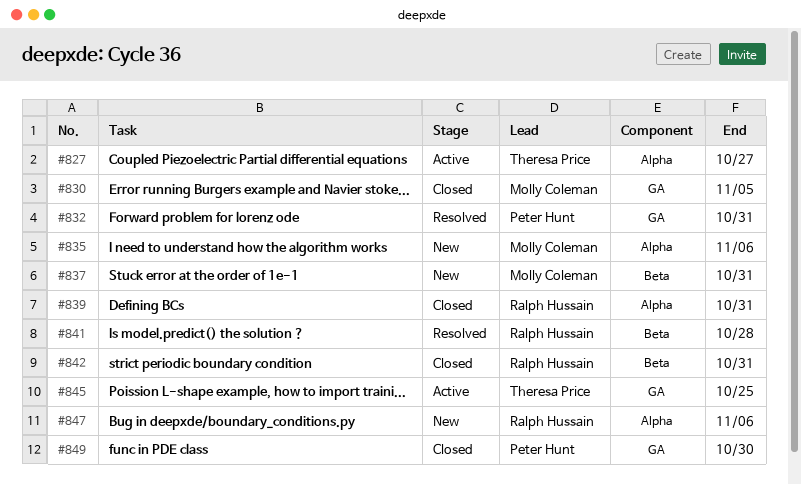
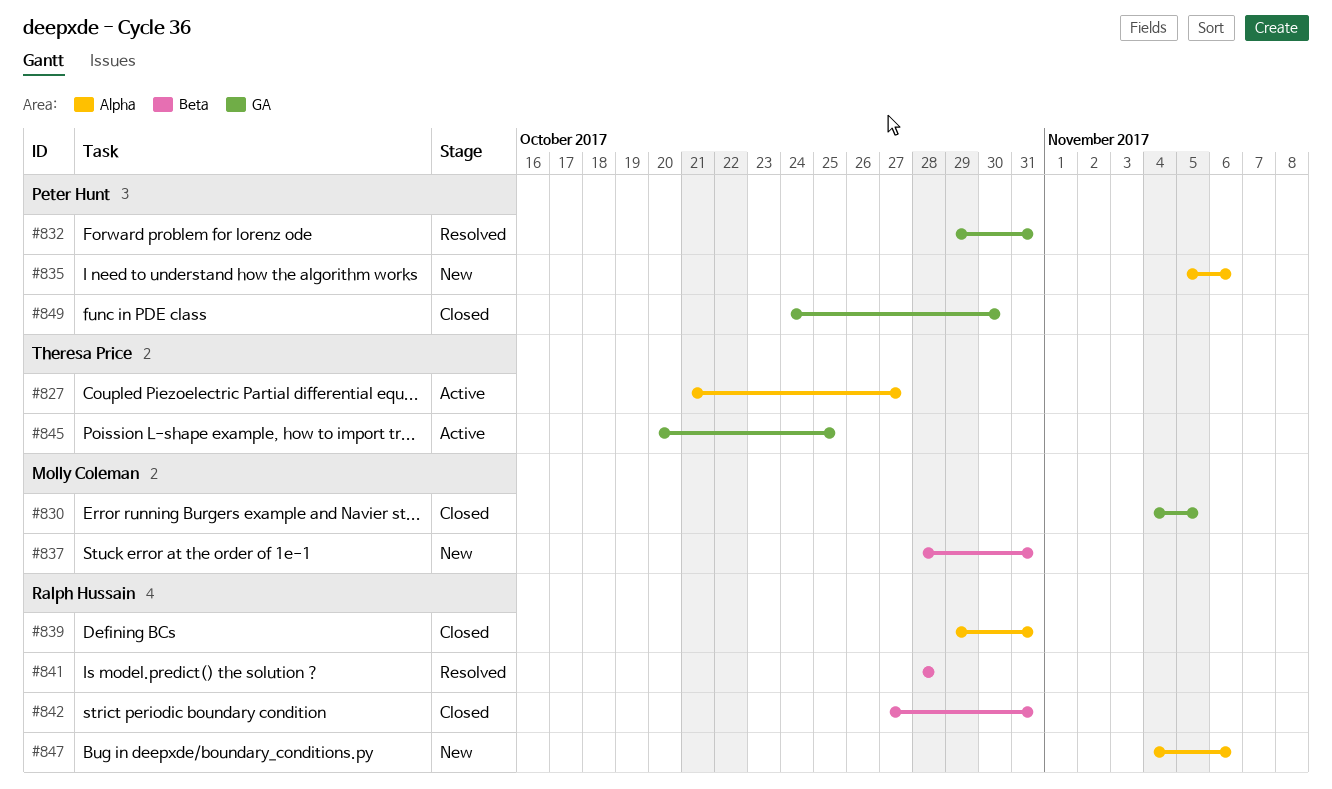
#835, owner: Molly Coleman -> Peter Hunt

